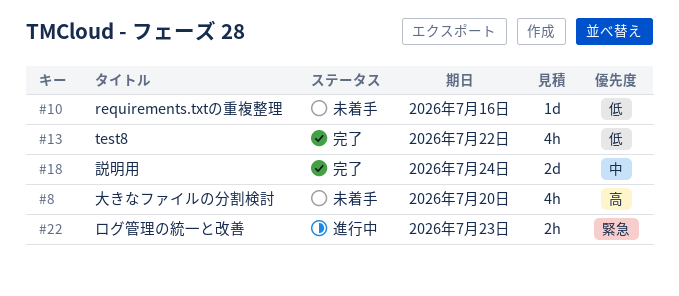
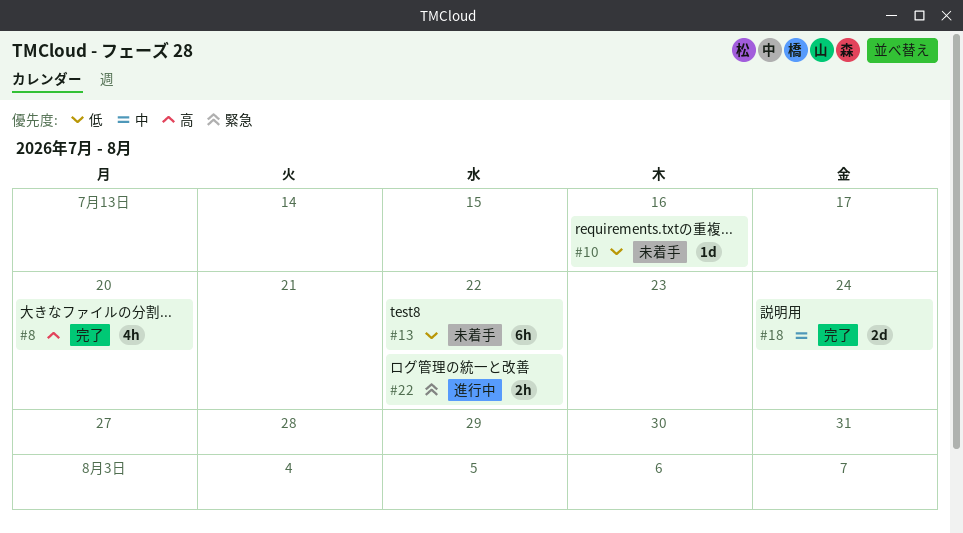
#8, status: 未着手 -> 完了
#13, status: 完了 -> 未着手
#13, estimate: 4h -> 6h
#22, due: Jul 23 -> Jul 22

